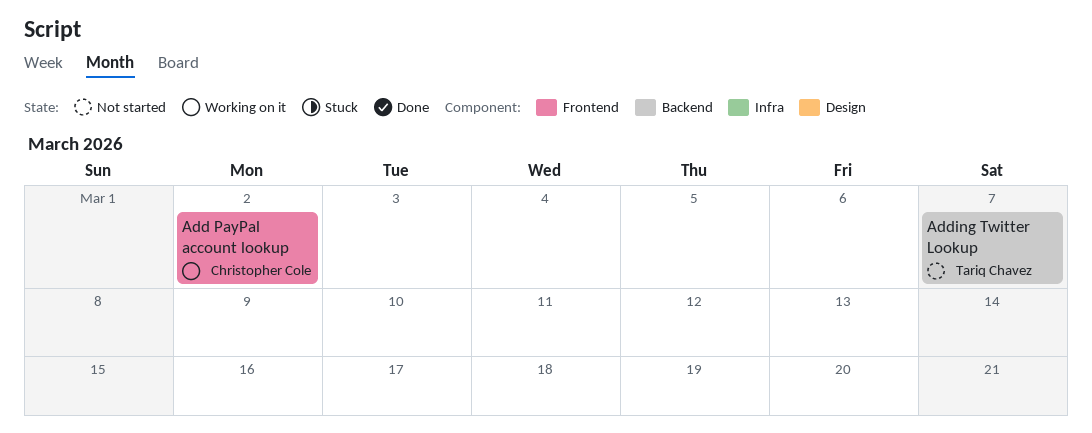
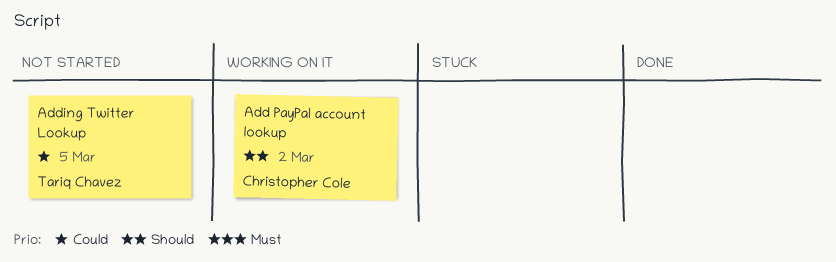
Adding Twitter Lookup, due: Mar 7 -> Mar 5

